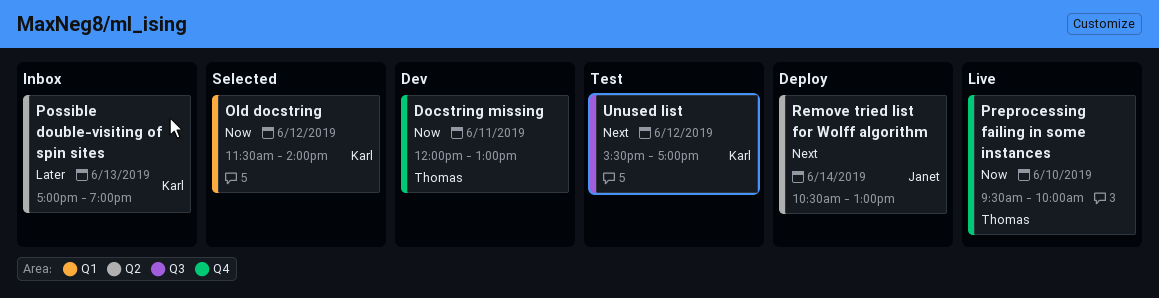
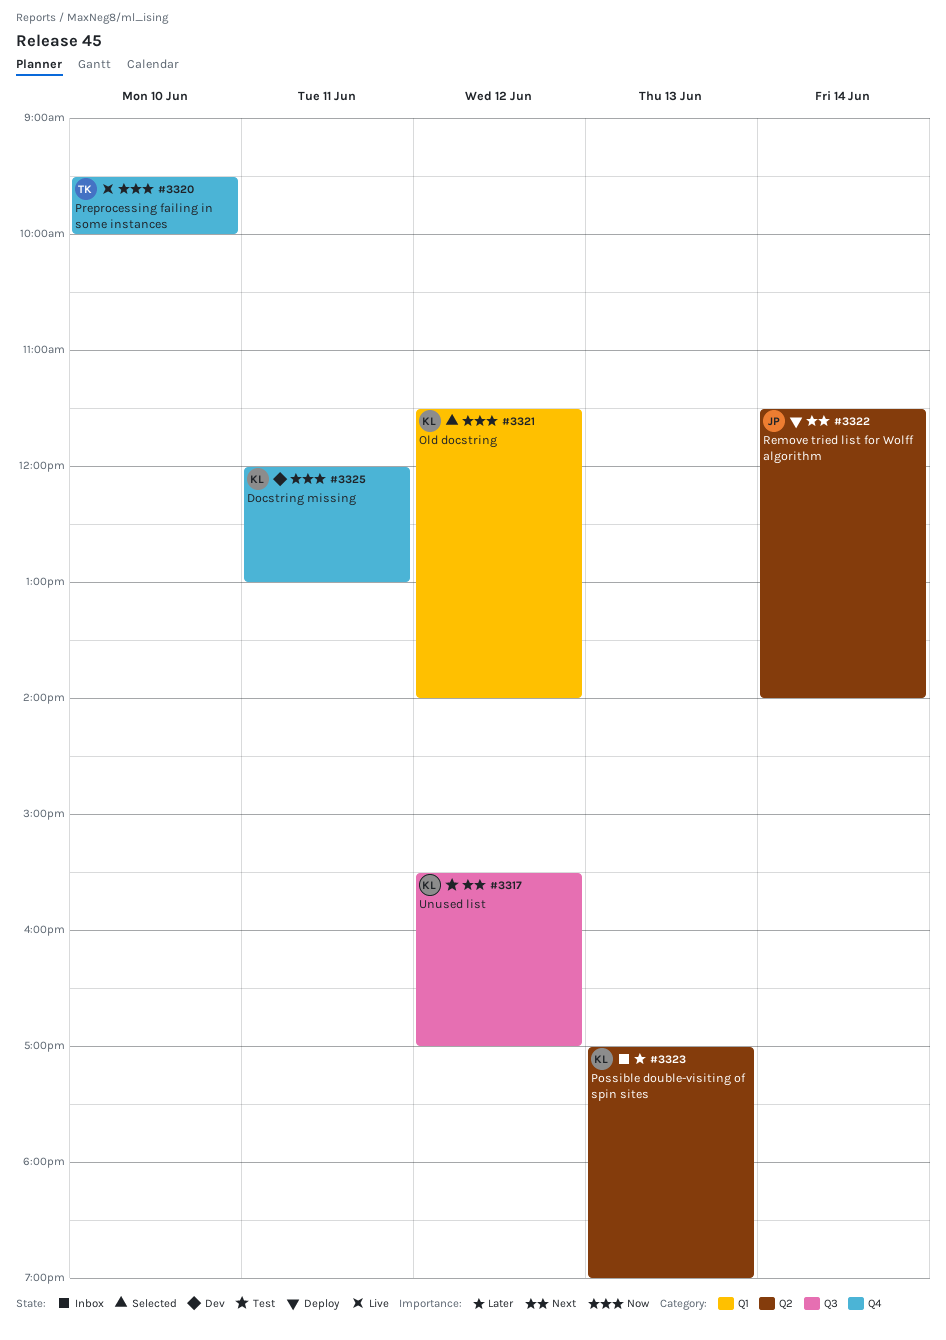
Docstring missing, owner: Thomas -> Karl
Remove tried list for Wolff algorithm, begins: 10:30 -> 11:30
Remove tried list for Wolff algorithm, ends: 13:00 -> 14:00

